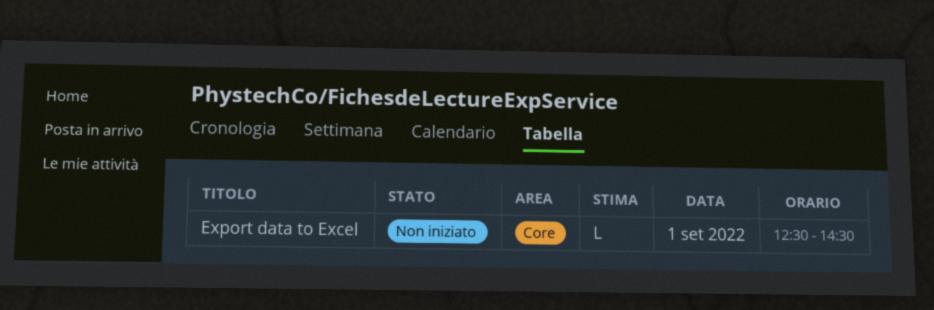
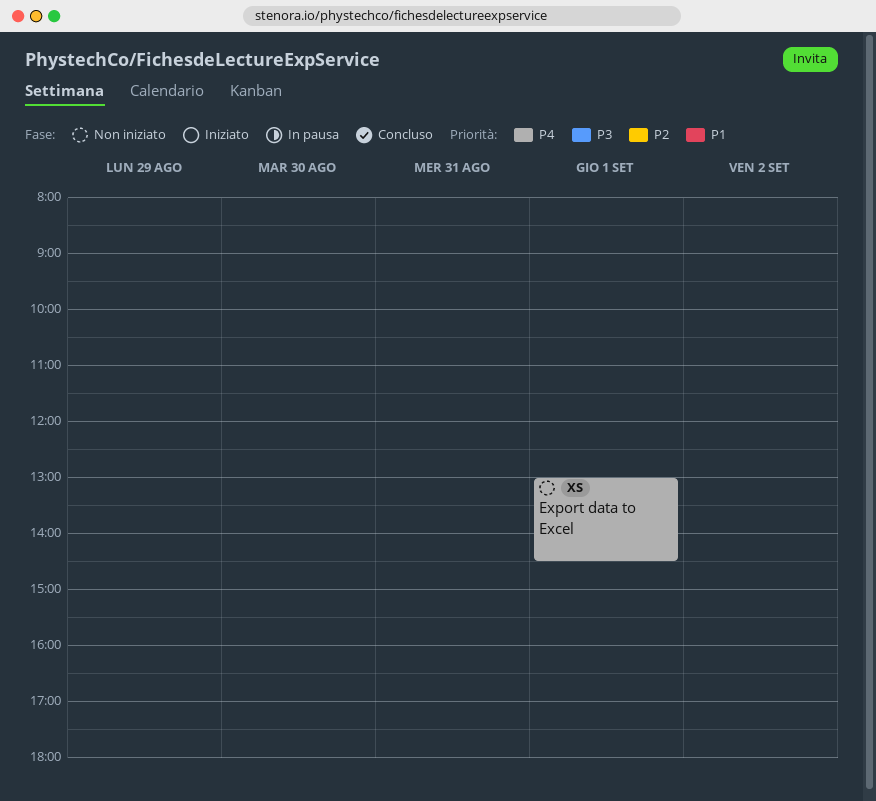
Export data to Excel, estimate: L -> XS
Export data to Excel, begins: 12:30 -> 13:00

